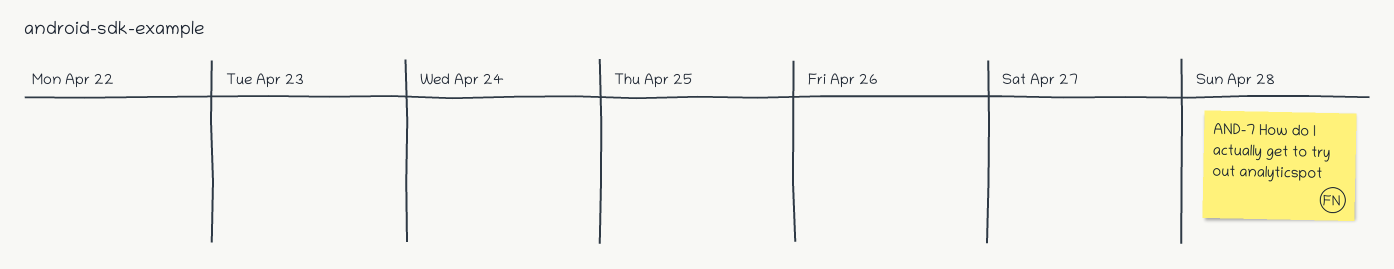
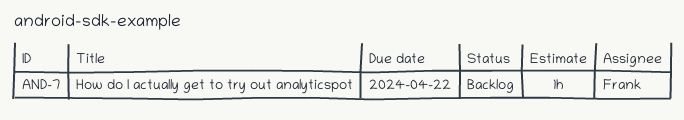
AND-7, due: Apr 28 -> Apr 22

